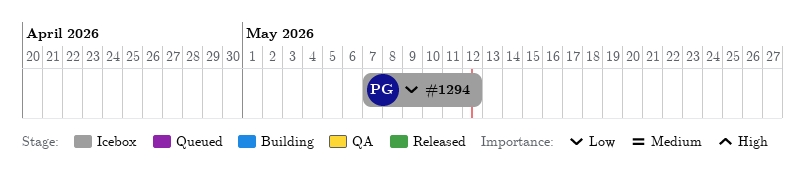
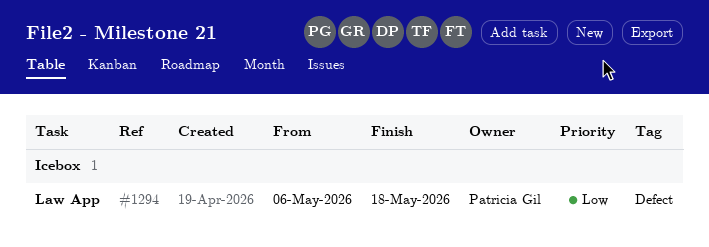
#1294, start: May 7 -> May 6
#1294, due: May 12 -> May 18

